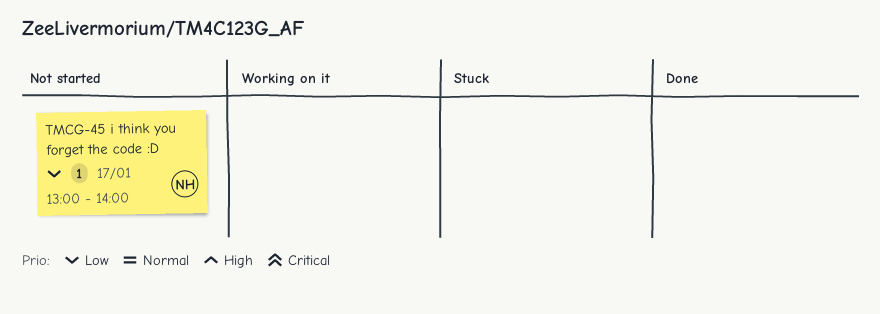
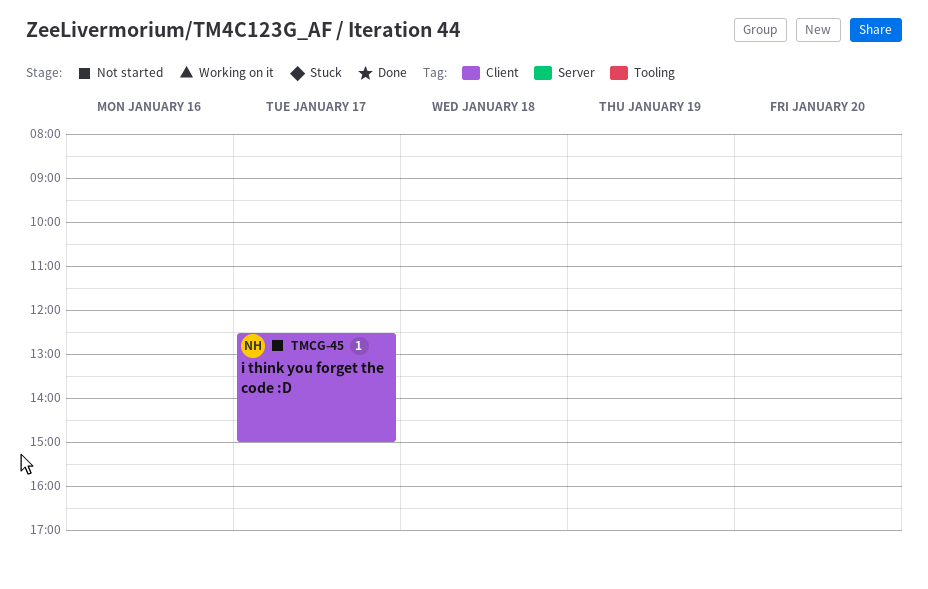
TMCG-45, begins: 13:00 -> 12:30
TMCG-45, ends: 14:00 -> 15:00

